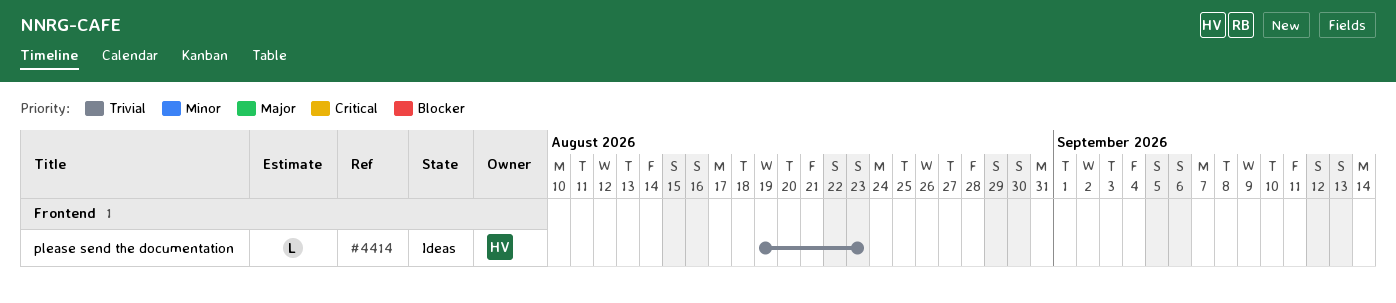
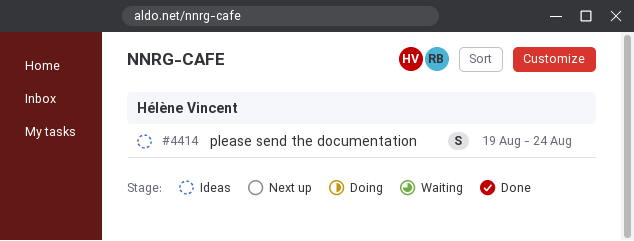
#4414, estimate: L -> S
#4414, due: Aug 23 -> Aug 24

